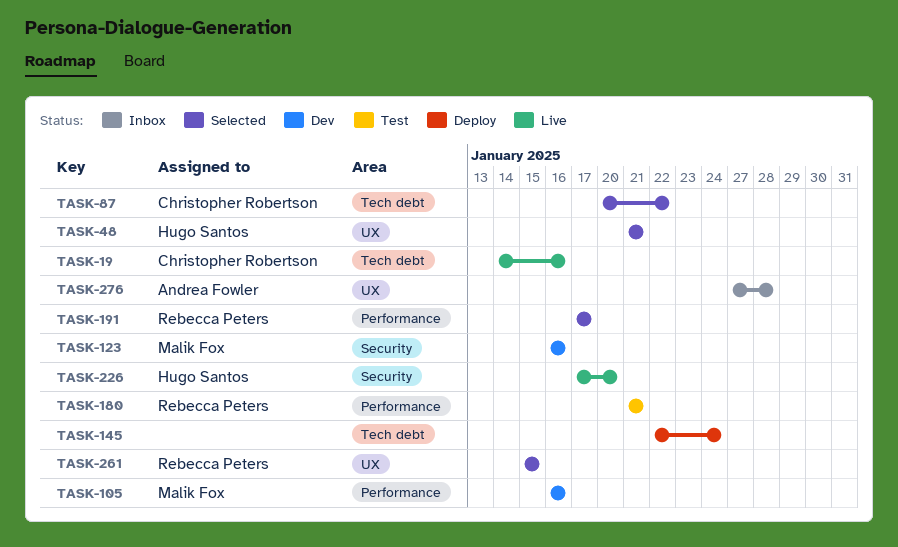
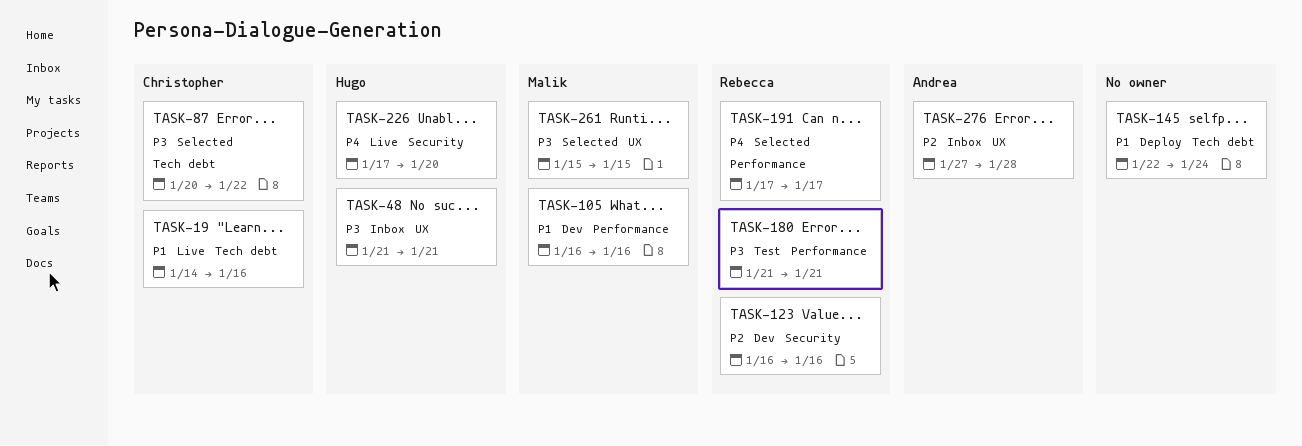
TASK-48, status: Selected -> Inbox
TASK-123, owner: Malik Fox -> Rebecca Peters
TASK-261, owner: Rebecca Peters -> Malik Fox

